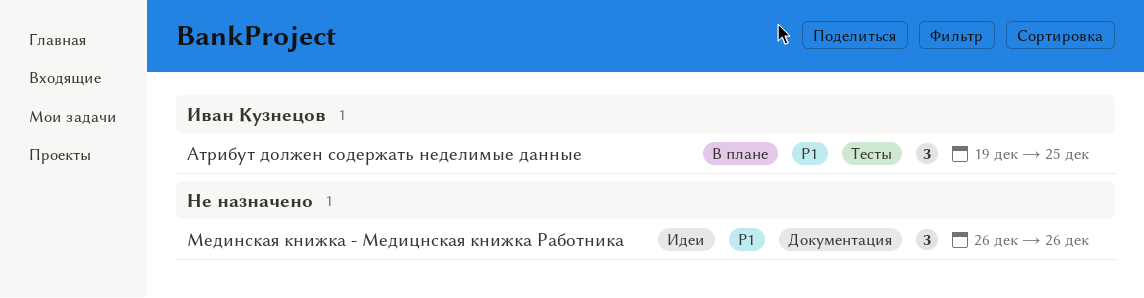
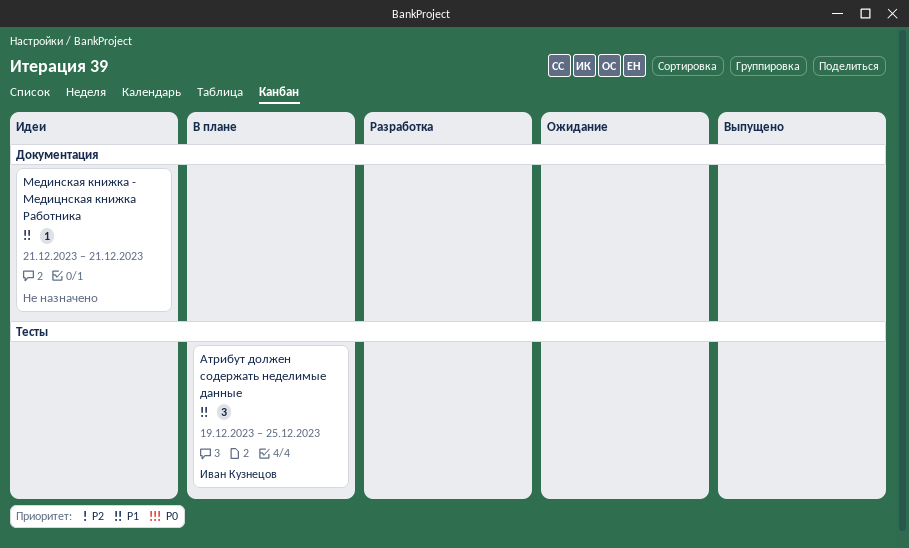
Мединская книжка - Медицнская книжка Работника, estimate: 3 -> 1
Мединская книжка - Медицнская книжка Работника, start: Dec 26 -> Dec 21
Мединская книжка - Медицнская книжка Работника, due: Dec 26 -> Dec 21

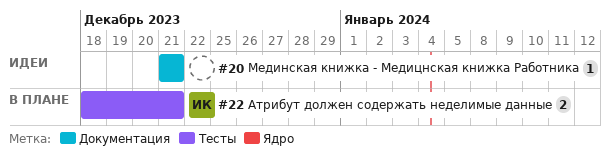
Атрибут должен содержать неделимые данные, estimate: 3 -> 2
Атрибут должен содержать неделимые данные, start: Dec 19 -> Dec 18
Атрибут должен содержать неделимые данные, due: Dec 25 -> Dec 21

